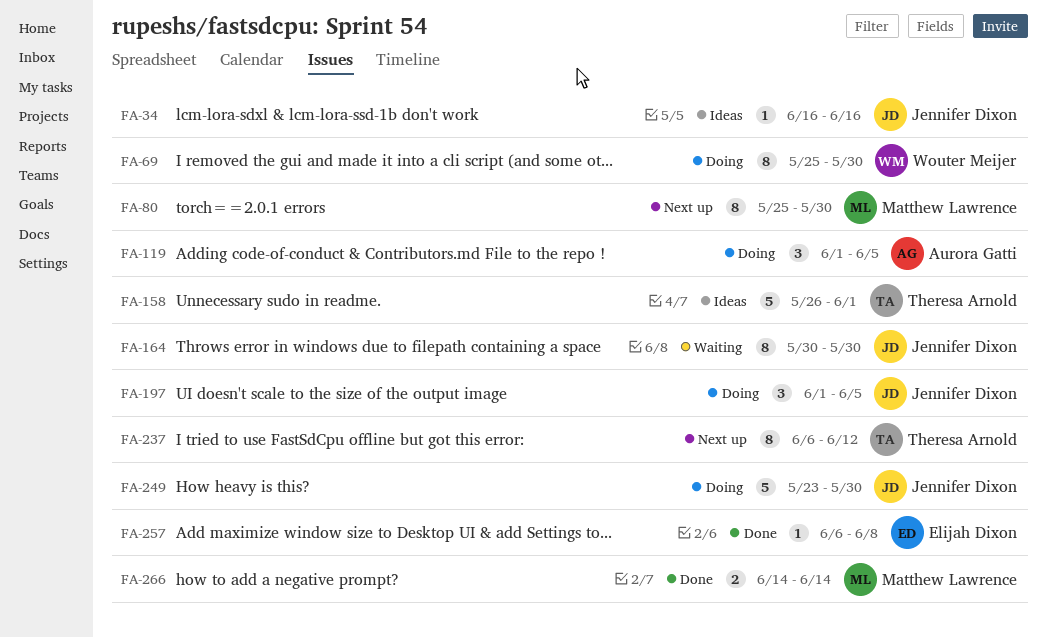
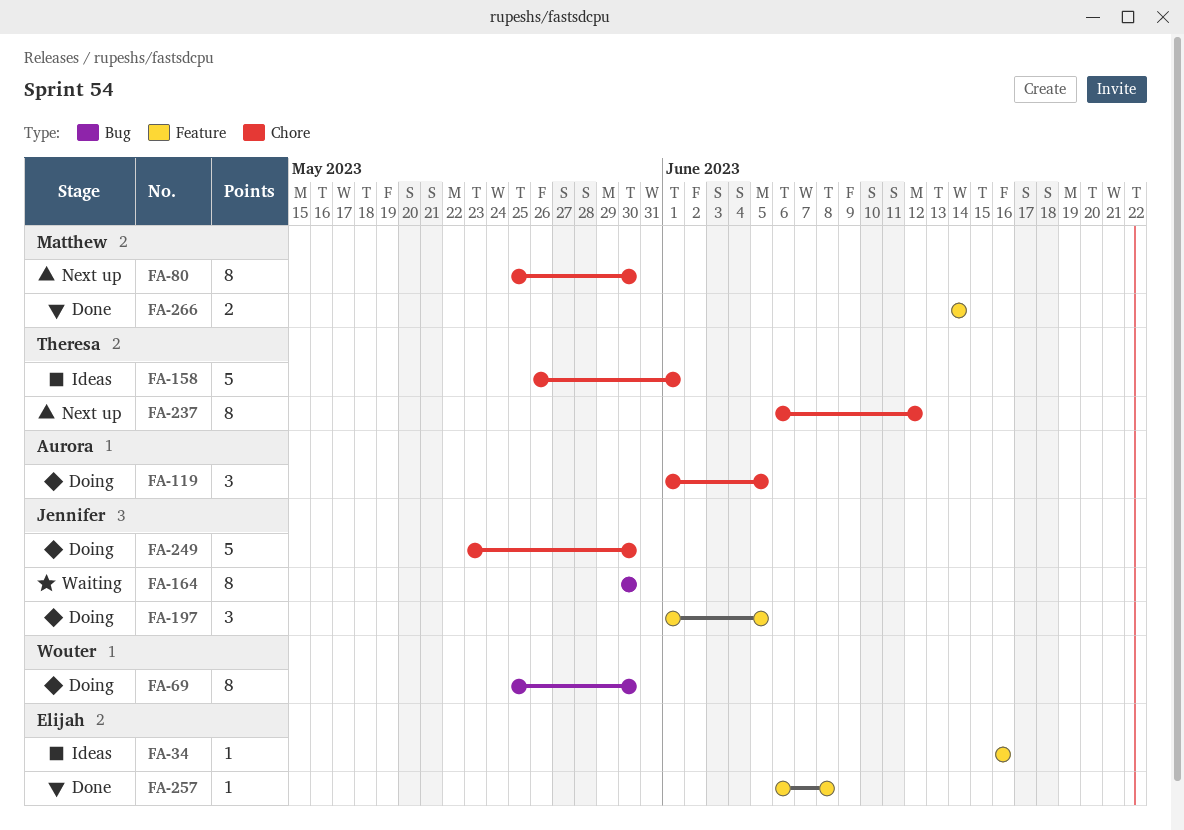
FA-34, owner: Jennifer Dixon -> Elijah Dixon

